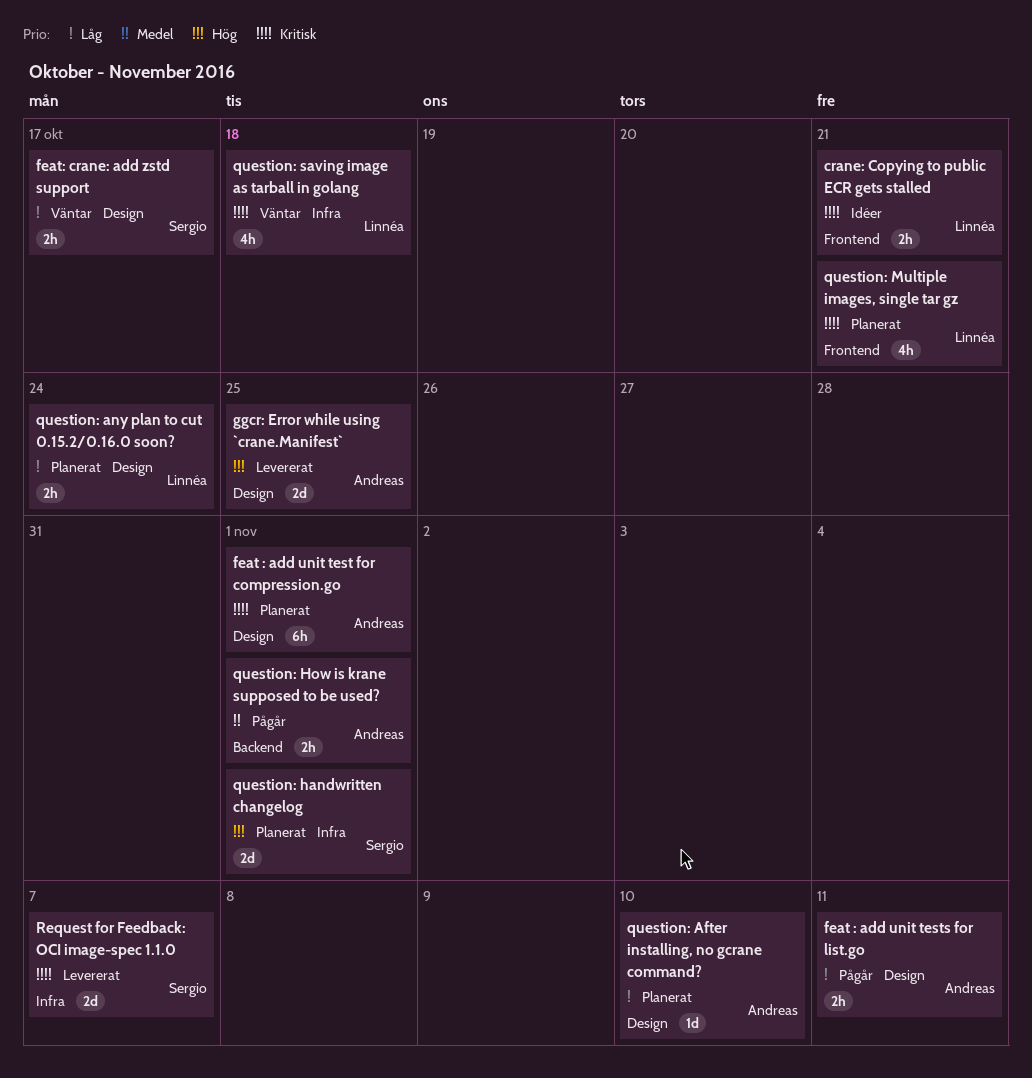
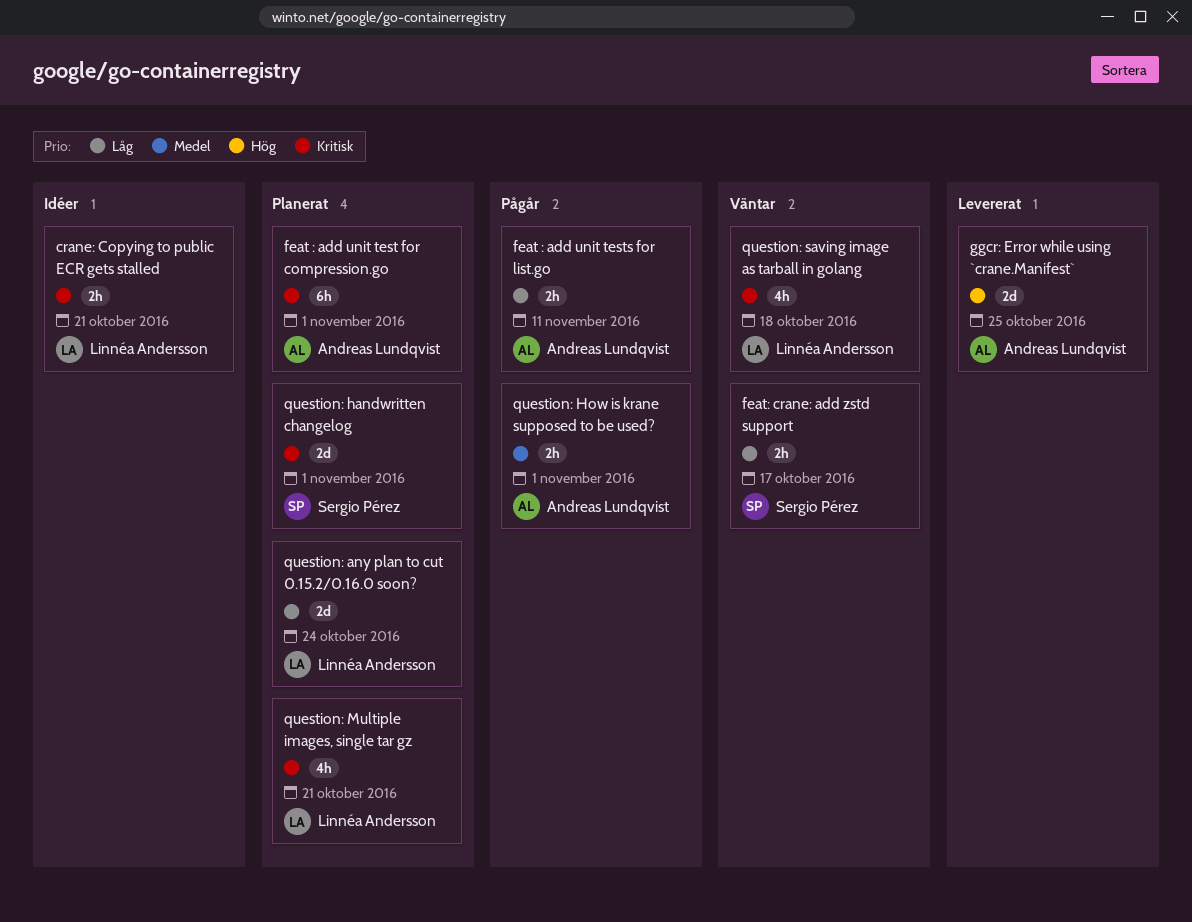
question: After installing, no gcrane command?: present -> none
question: any plan to cut 0.15.2/0.16.0 soon?, estimate: 2h -> 2d
question: handwritten changelog, priority: Hög -> Kritisk
Request for Feedback: OCI image-spec 1.1.0: present -> none

